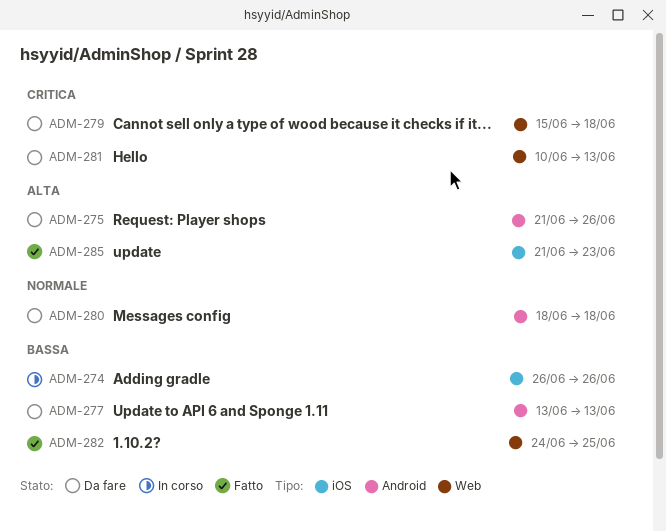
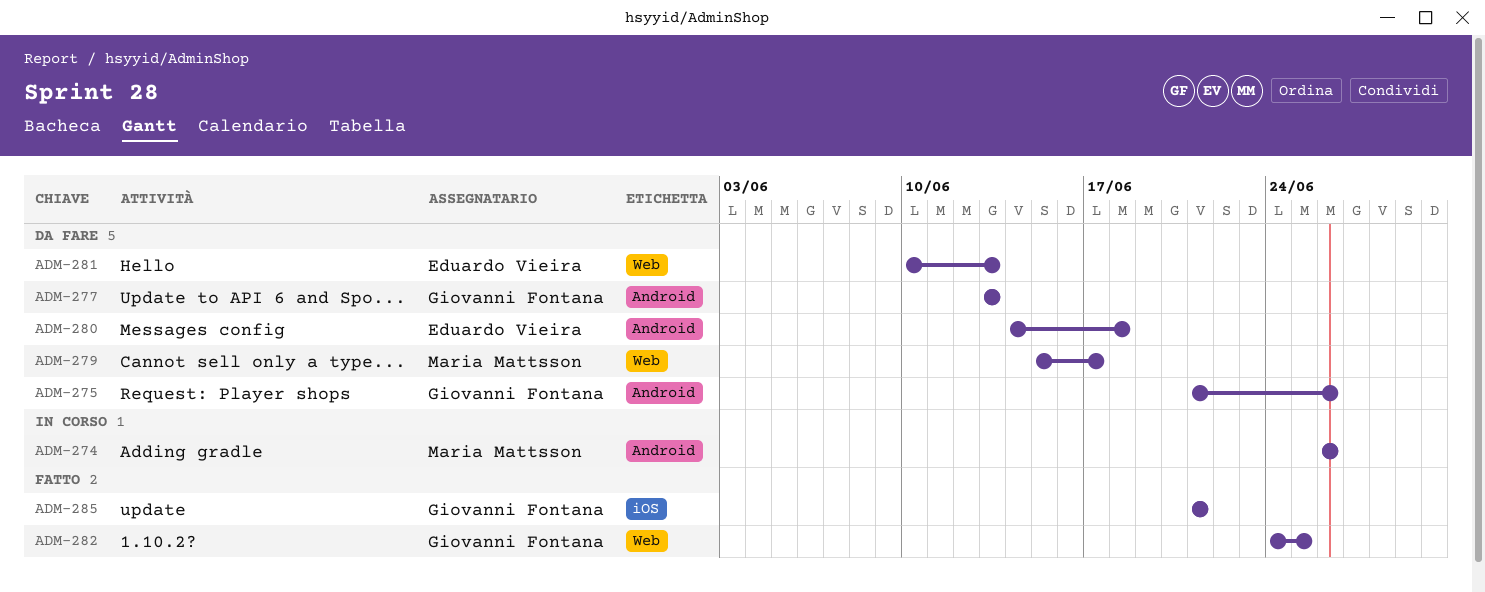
ADM-274, label: iOS -> Android
ADM-279, due: Jun 18 -> Jun 17
ADM-280, start: Jun 18 -> Jun 14
ADM-285, due: Jun 23 -> Jun 21

